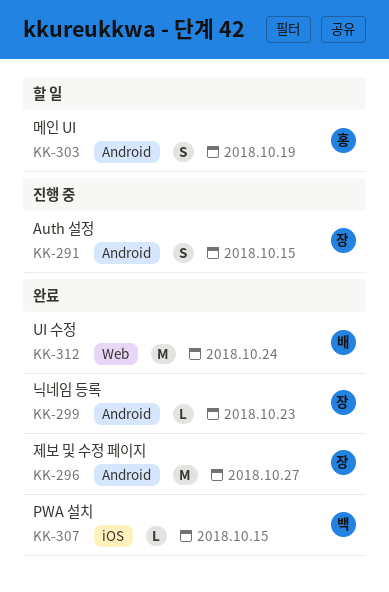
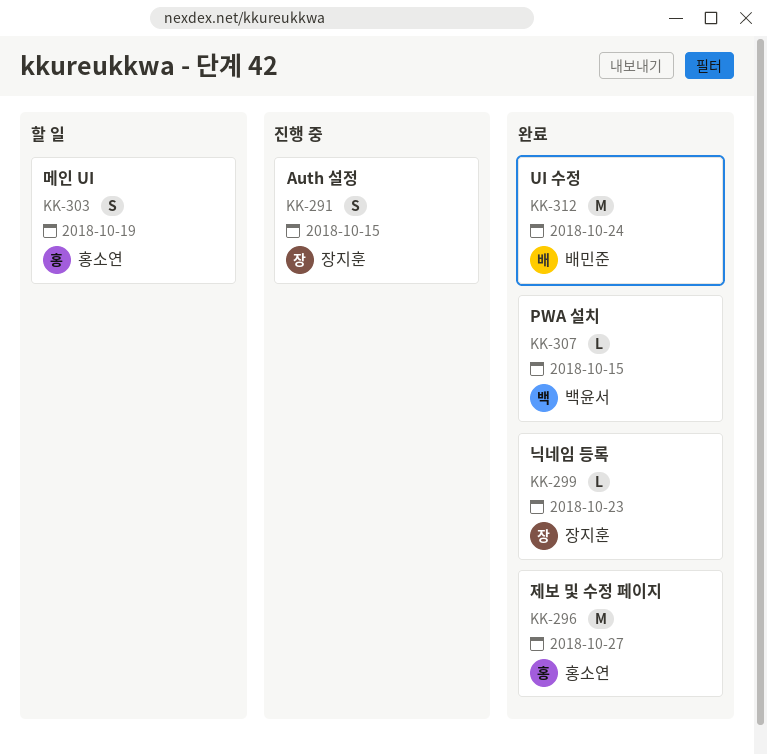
KK-296, owner: 장지훈 -> 홍소연

